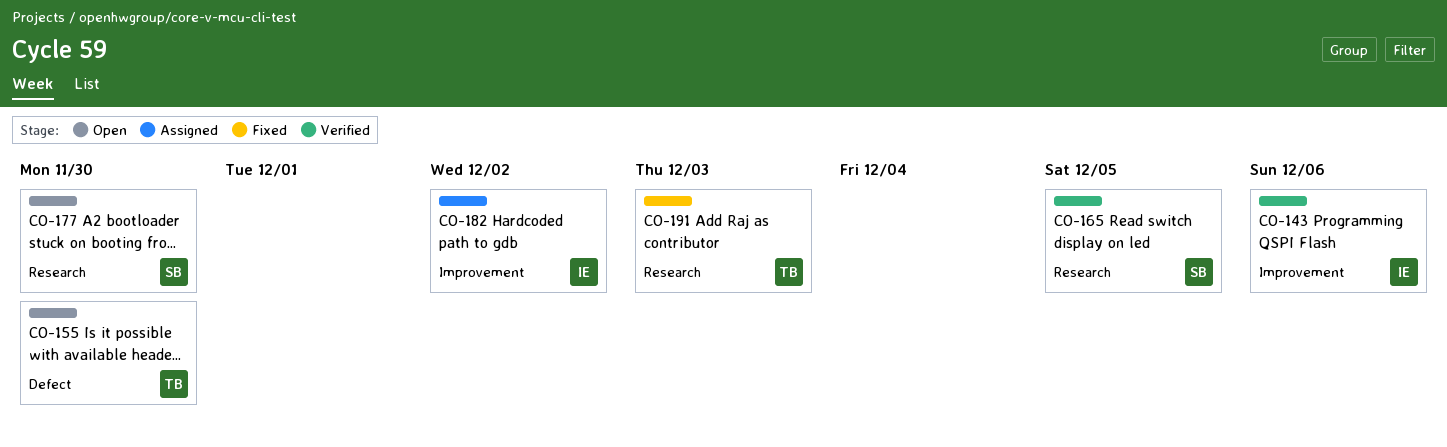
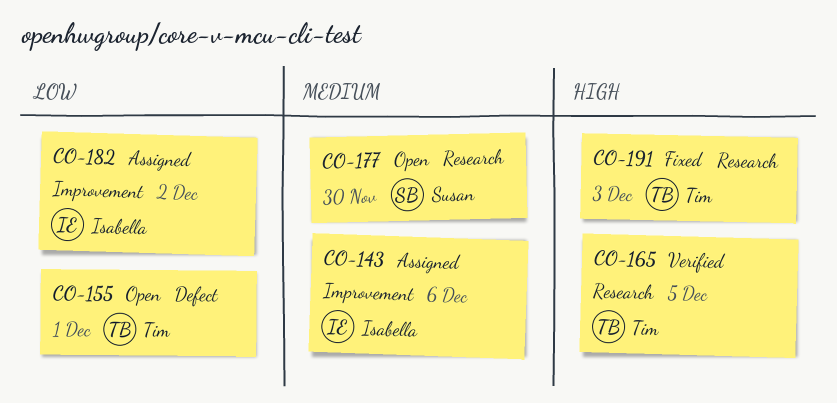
CO-143, status: Verified -> Assigned
CO-155, due: Nov 30 -> Dec 1
CO-165, owner: Susan -> Tim

